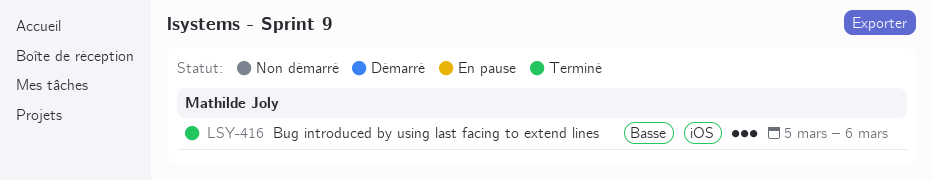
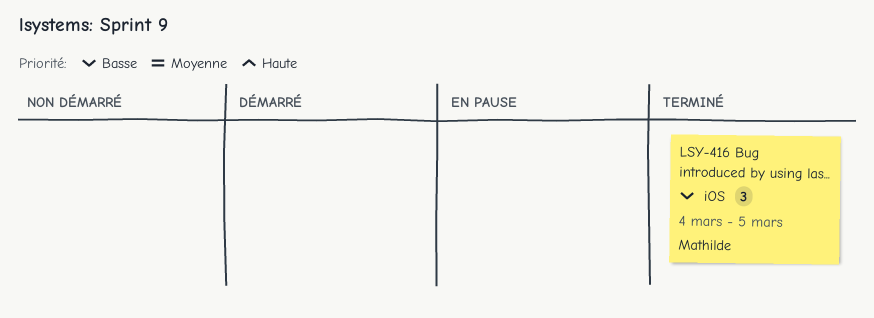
LSY-416, start: Mar 5 -> Mar 4
LSY-416, due: Mar 6 -> Mar 5

